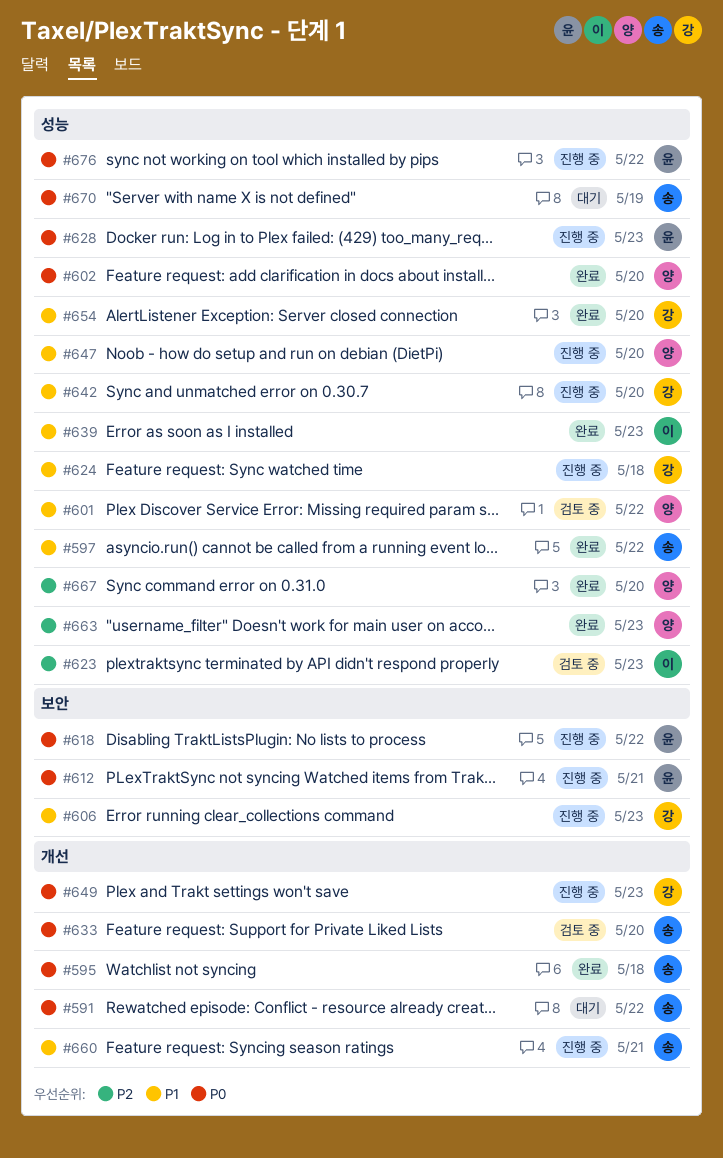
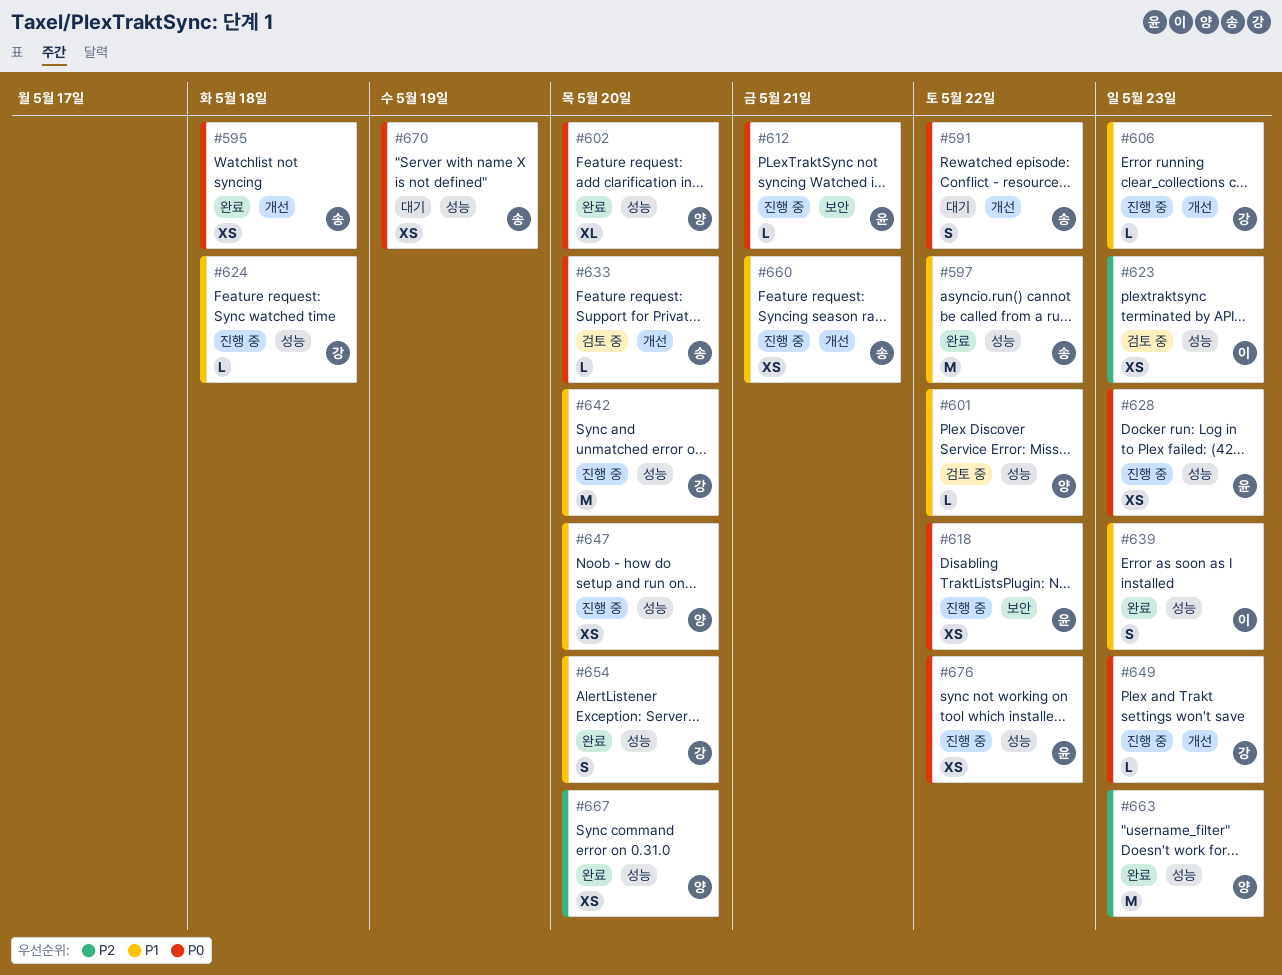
#606, label: 보안 -> 개선

